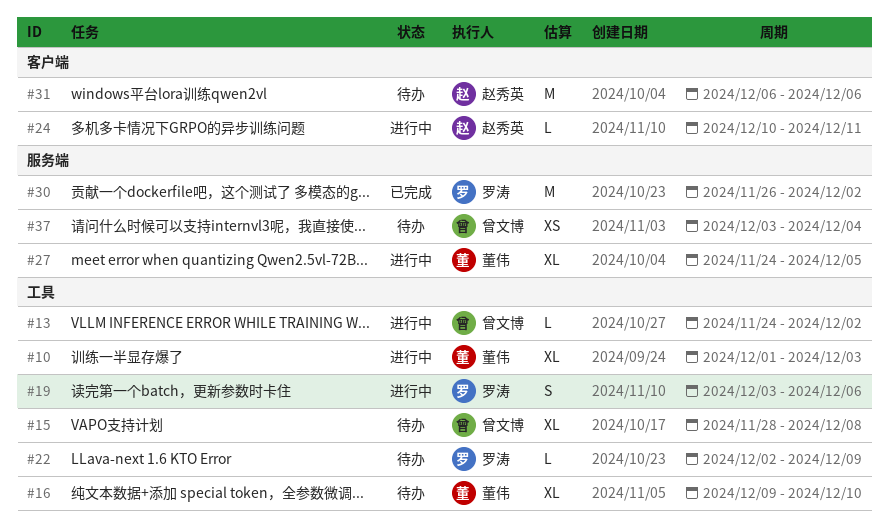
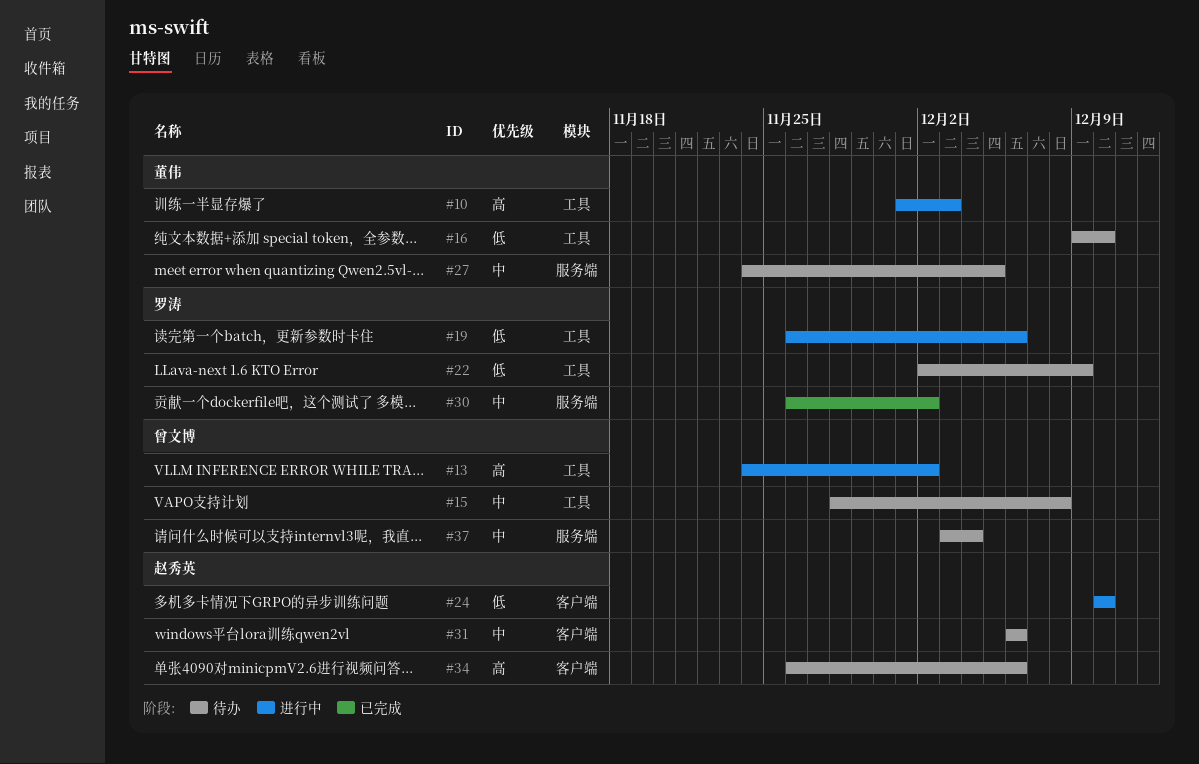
#19, start: Dec 3 -> Nov 26
#24, due: Dec 11 -> Dec 10
#27, status: 进行中 -> 待办
#34: none -> present

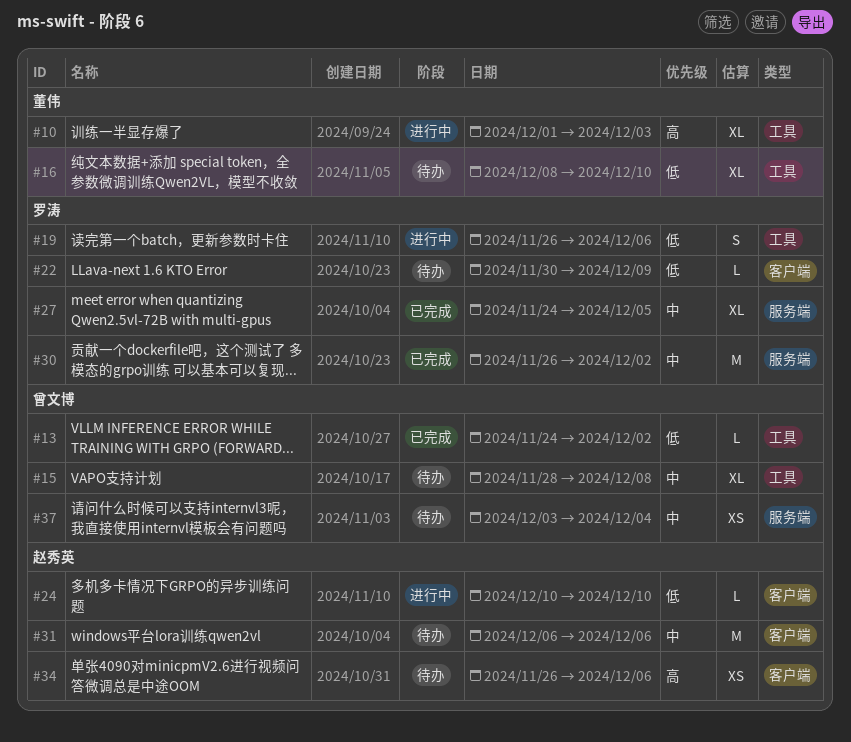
#13, status: 进行中 -> 已完成
#13, priority: 高 -> 低
#16, start: Dec 9 -> Dec 8
#22, label: 工具 -> 客户端
#22, start: Dec 2 -> Nov 30
#27, status: 待办 -> 已完成
#27, owner: 董伟 -> 罗涛

